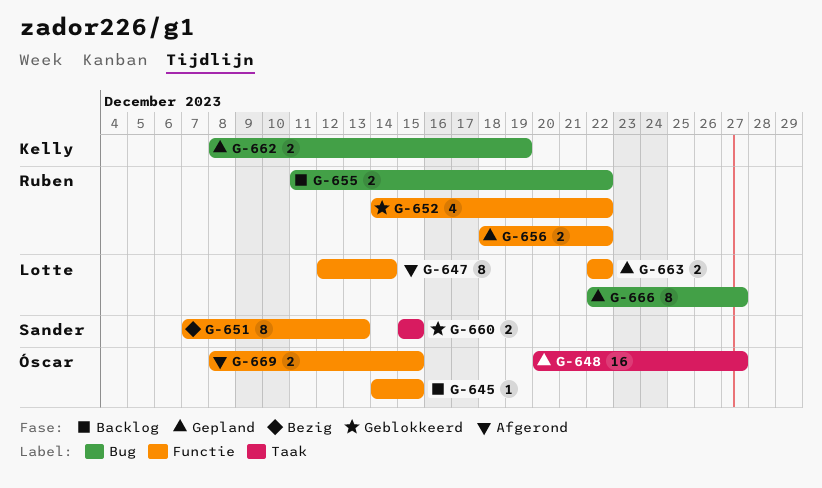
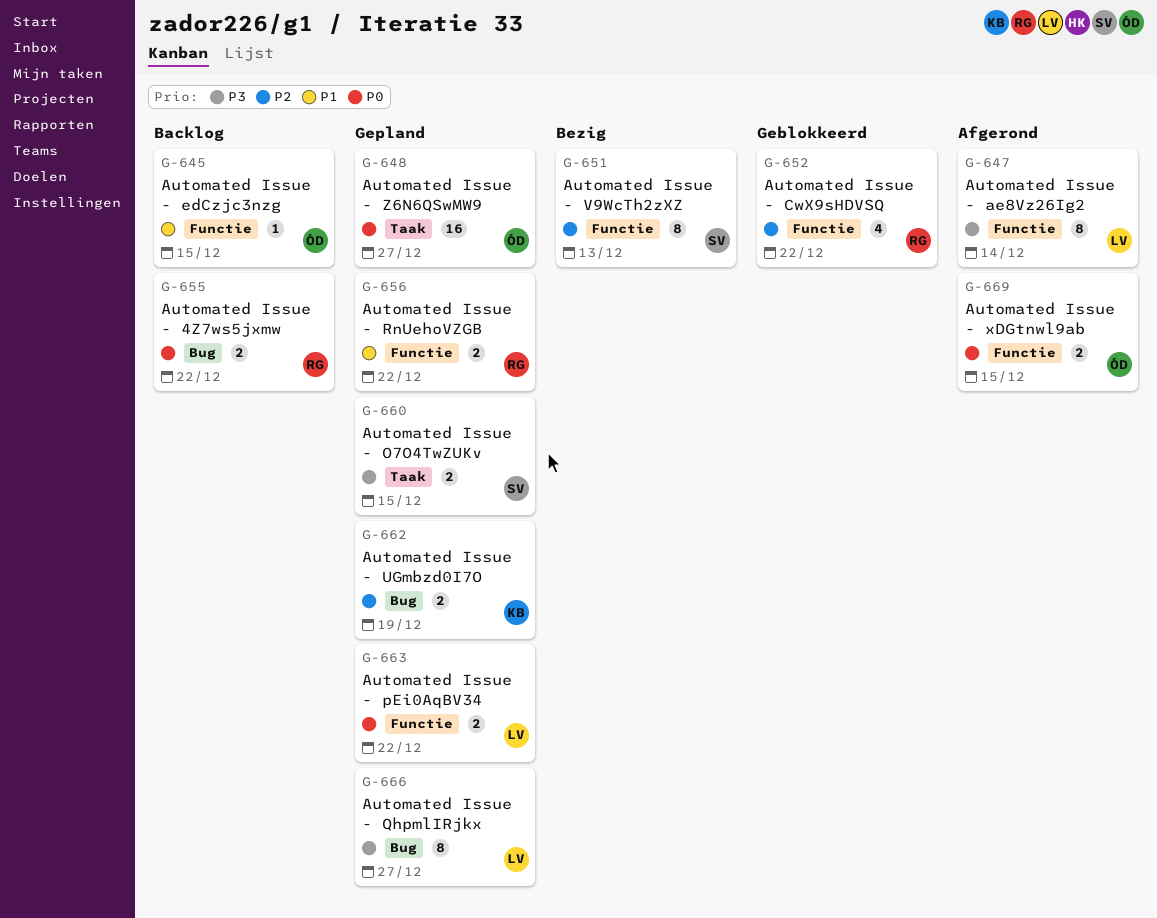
G-660, status: Geblokkeerd -> Gepland

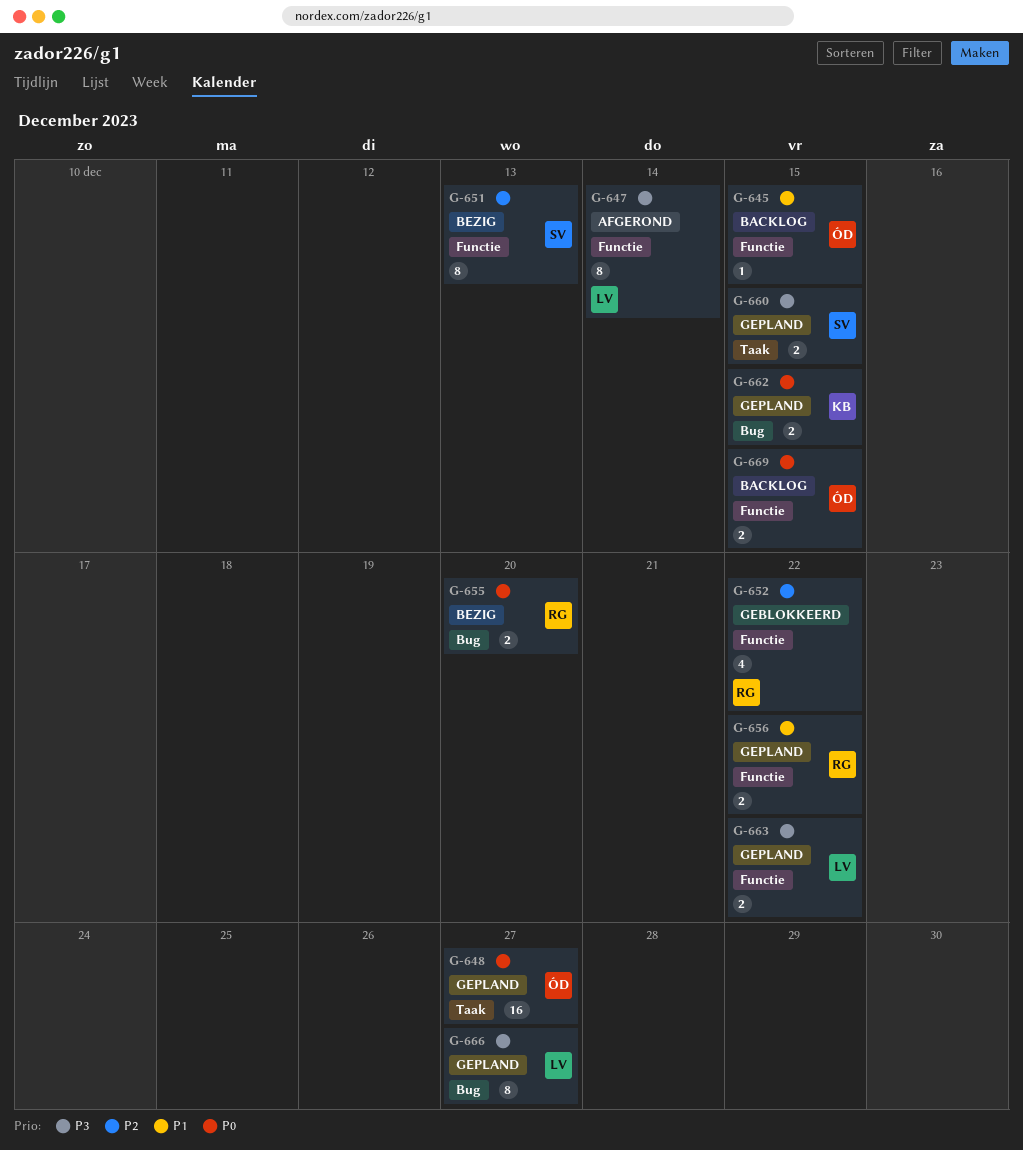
G-655, status: Backlog -> Bezig
G-655, due: Dec 22 -> Dec 20
G-662, priority: P2 -> P0
G-662, due: Dec 19 -> Dec 15
G-663, priority: P0 -> P3
G-669, status: Afgerond -> Backlog

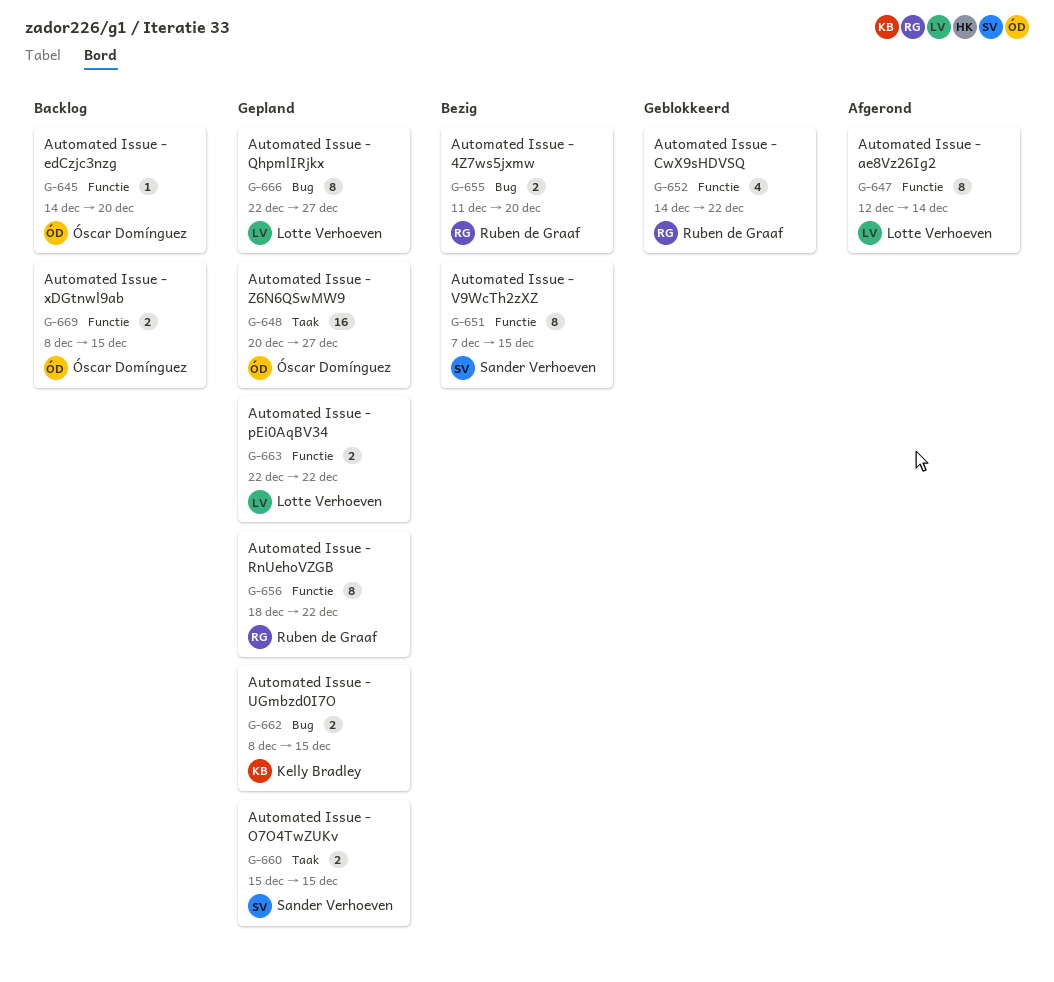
G-645, due: Dec 15 -> Dec 20
G-651, due: Dec 13 -> Dec 15
G-656, estimate: 2 -> 8

